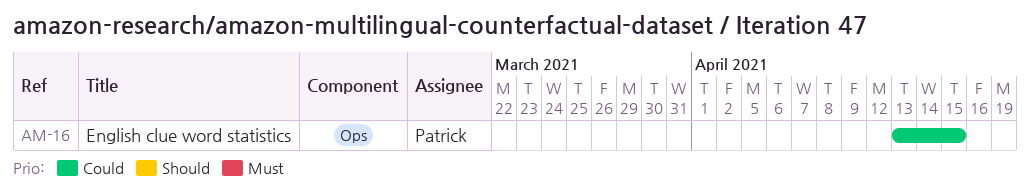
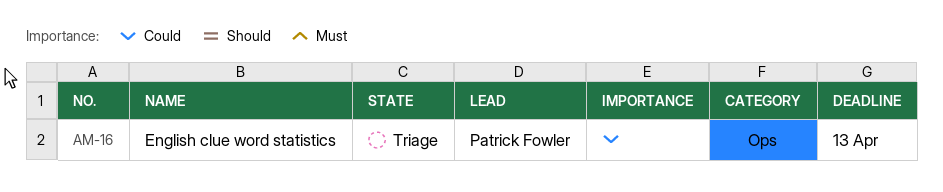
AM-16, due: Apr 15 -> Apr 13

